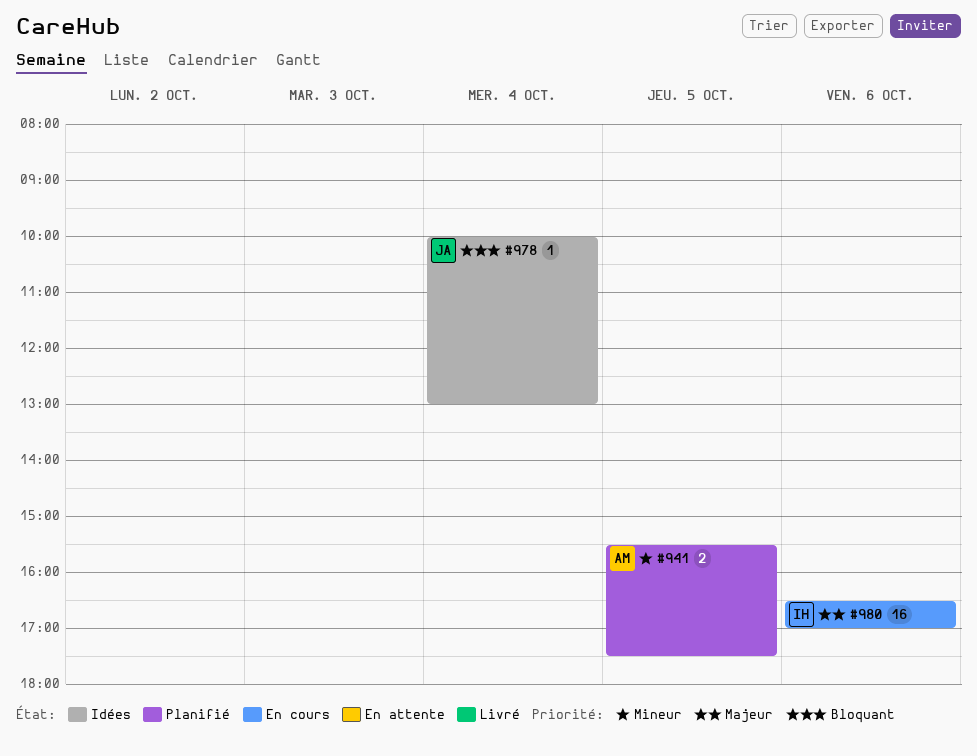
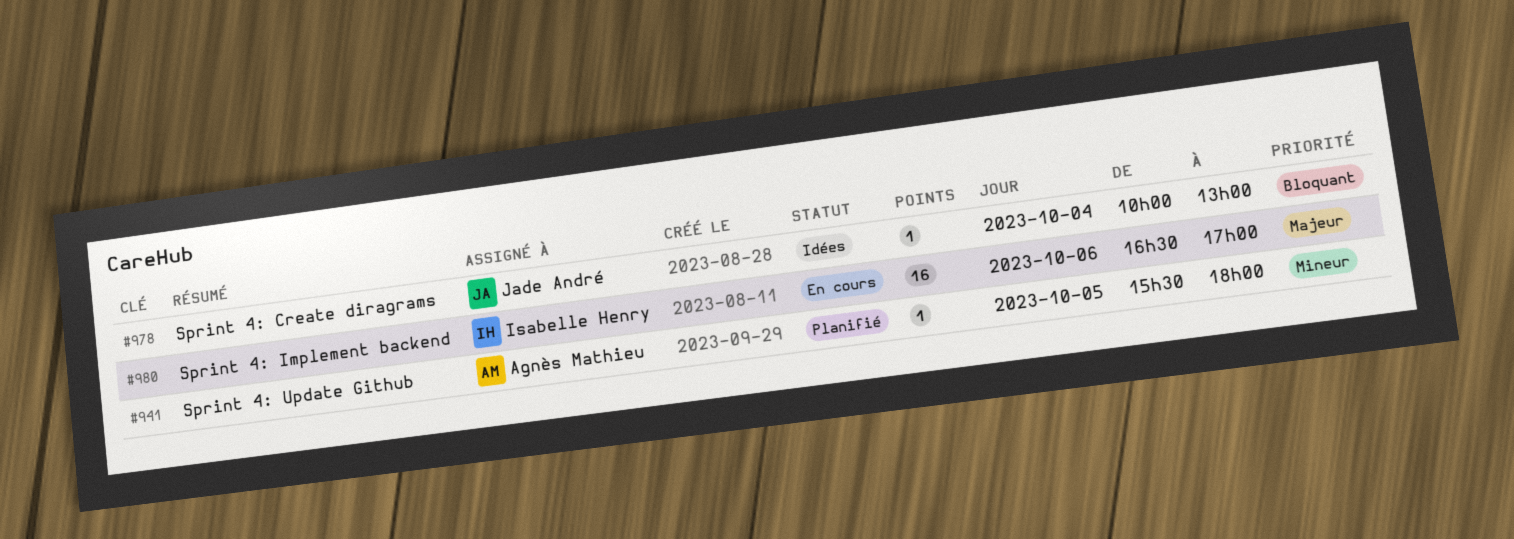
#941, estimate: 2 -> 1
#941, ends: 17:30 -> 18:00

